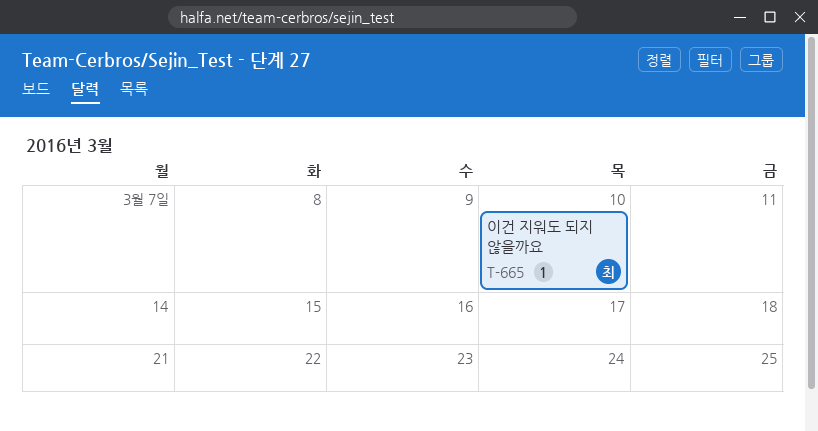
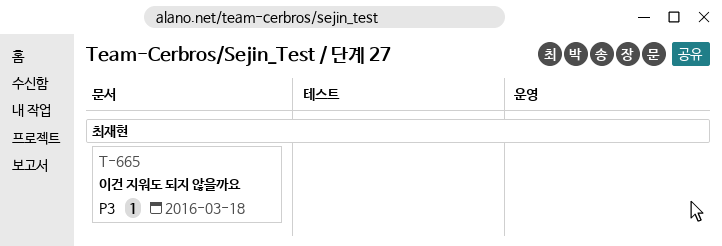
T-665, due: Mar 10 -> Mar 18

